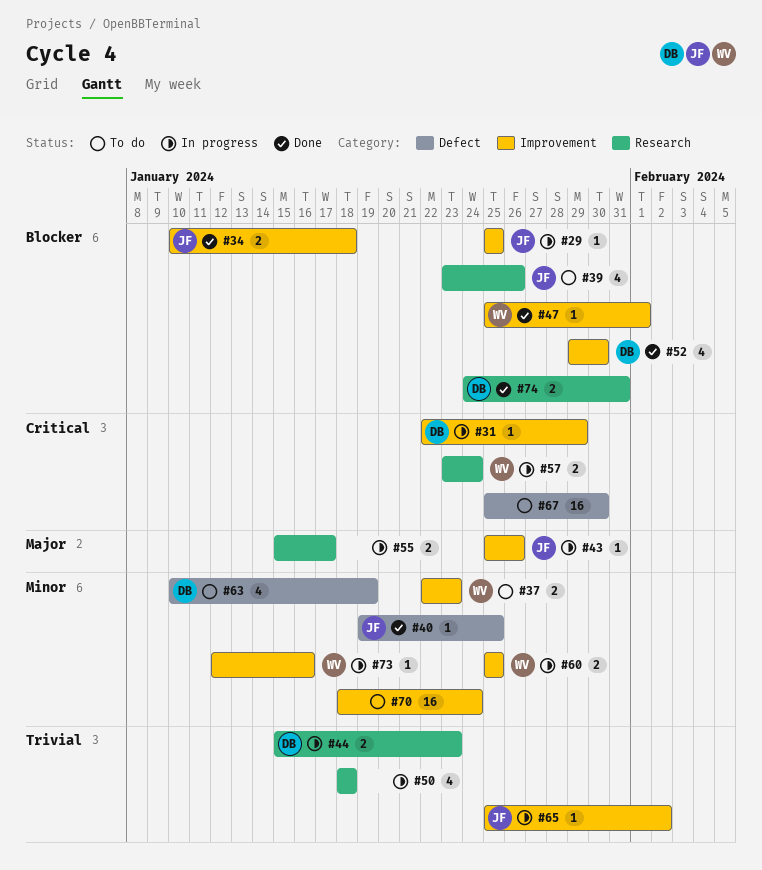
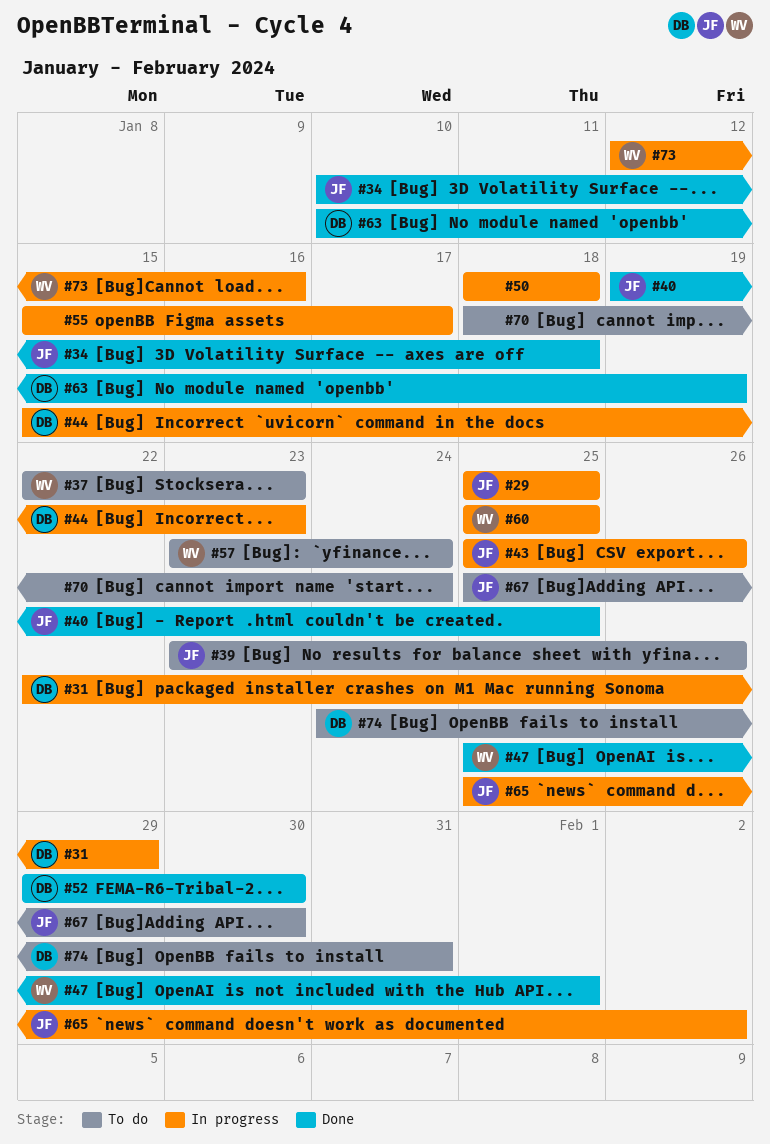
#57, status: In progress -> To do
#63, status: To do -> Done
#67, owner: none -> JF
#74, status: Done -> To do

